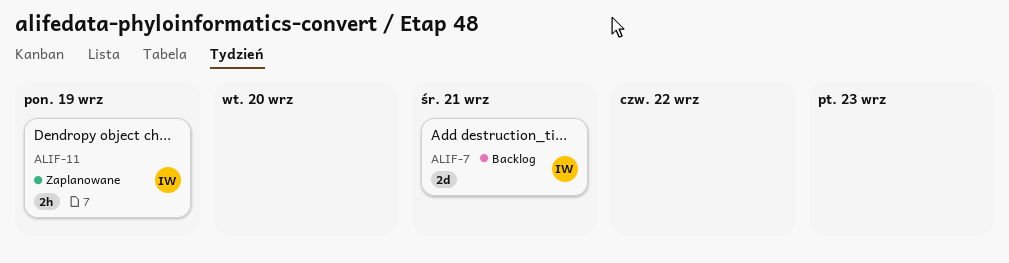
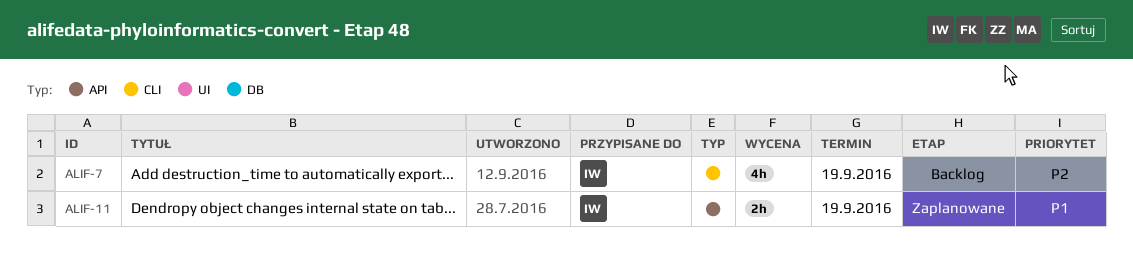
ALIF-7, estimate: 2d -> 4h
ALIF-7, due: Sep 21 -> Sep 19

